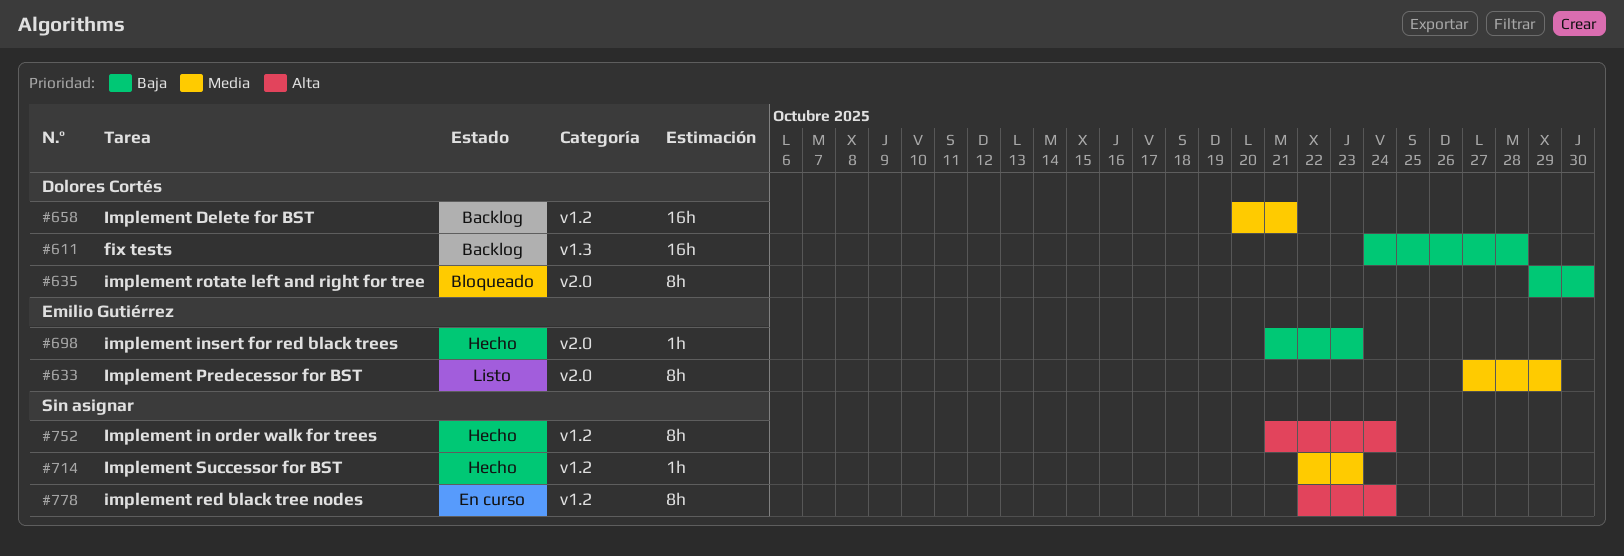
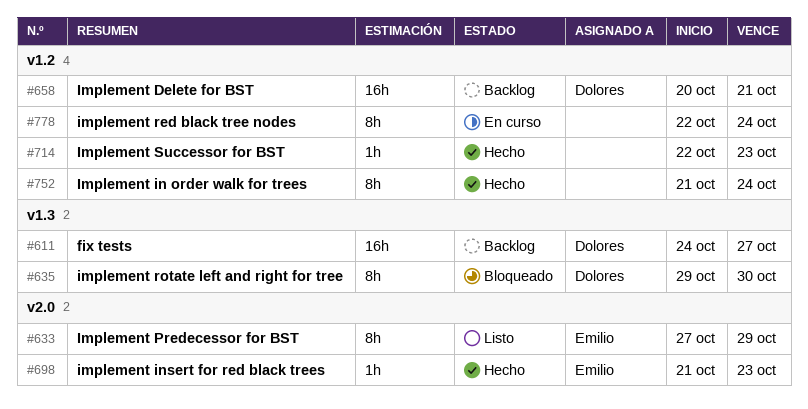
#611, due: Oct 28 -> Oct 27
#635, label: v2.0 -> v1.3

